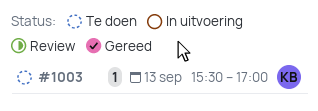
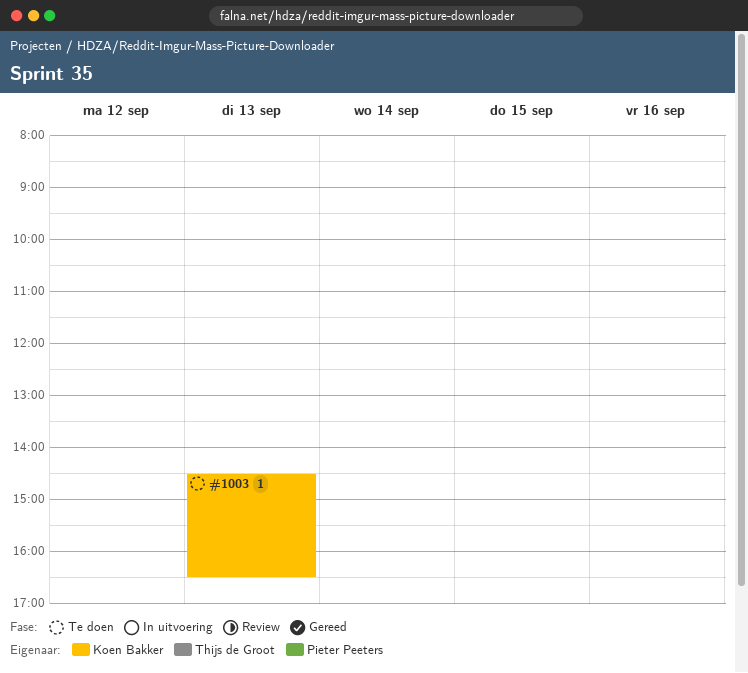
#1003, begins: 15:30 -> 14:30
#1003, ends: 17:00 -> 16:30

